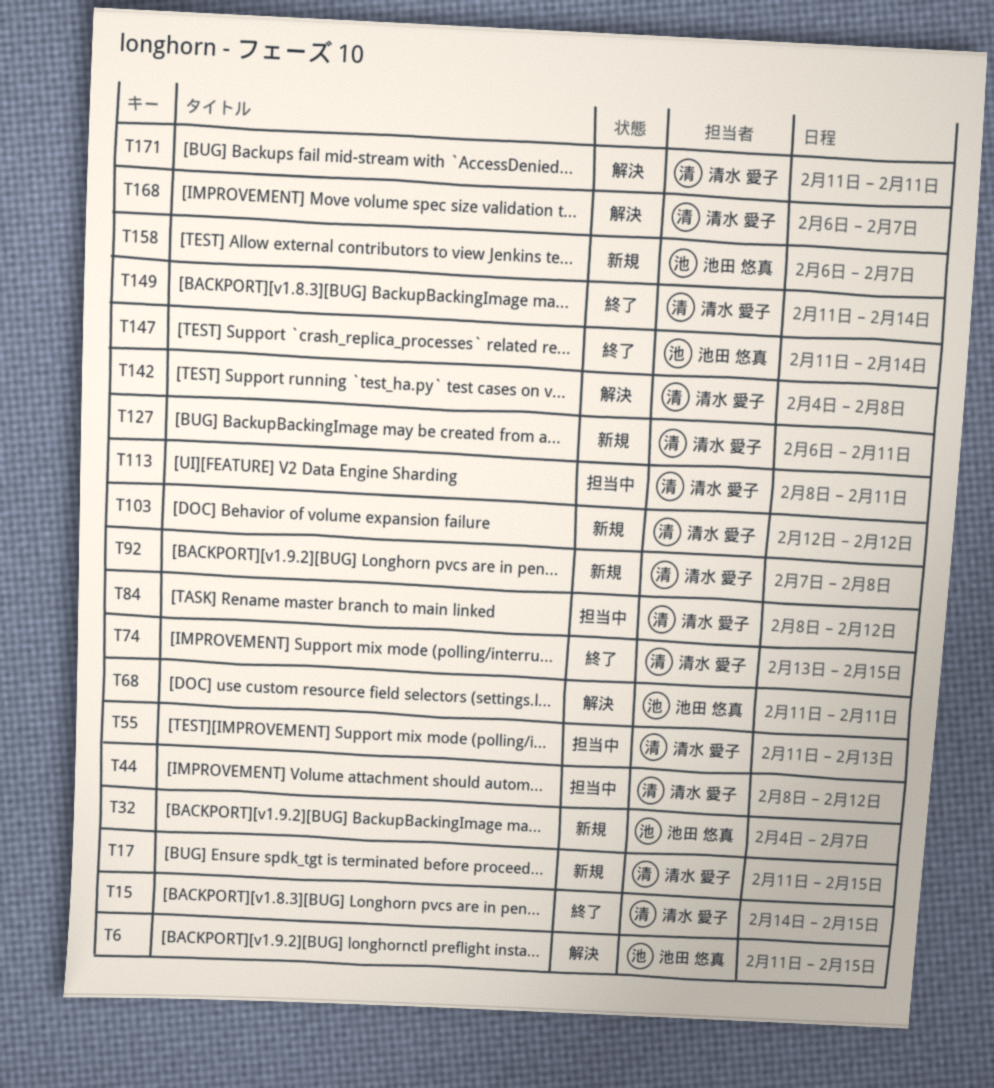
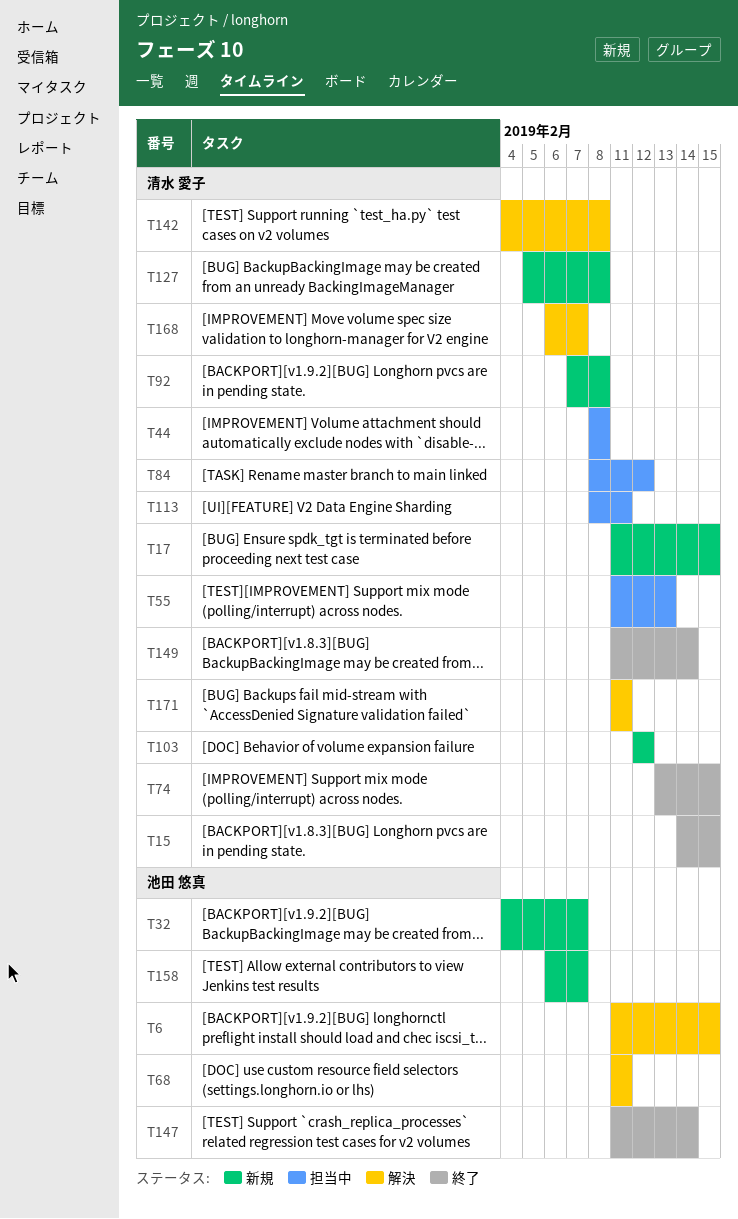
T44, due: Feb 12 -> Feb 8
T127, start: Feb 6 -> Feb 5
T127, due: Feb 11 -> Feb 8

